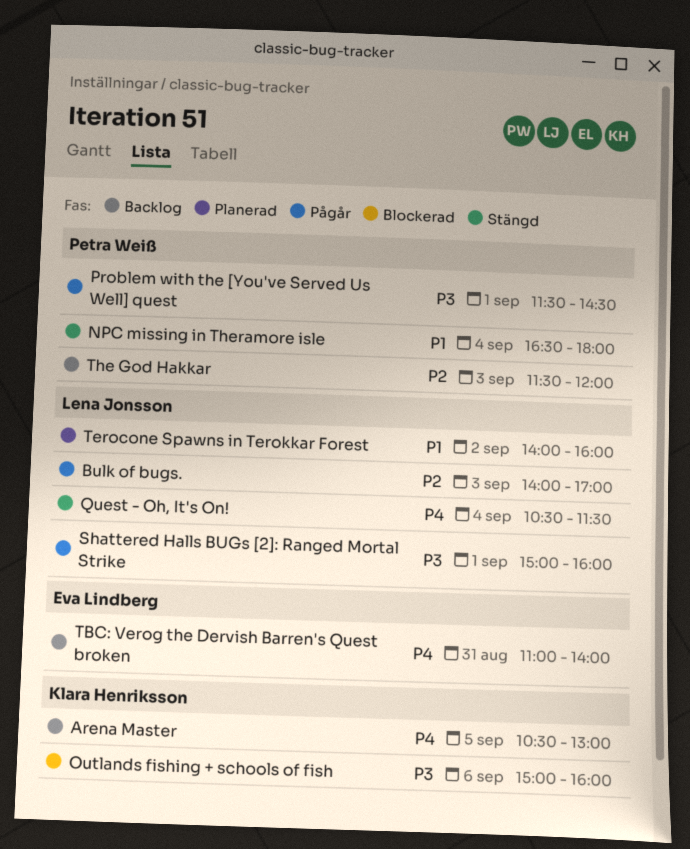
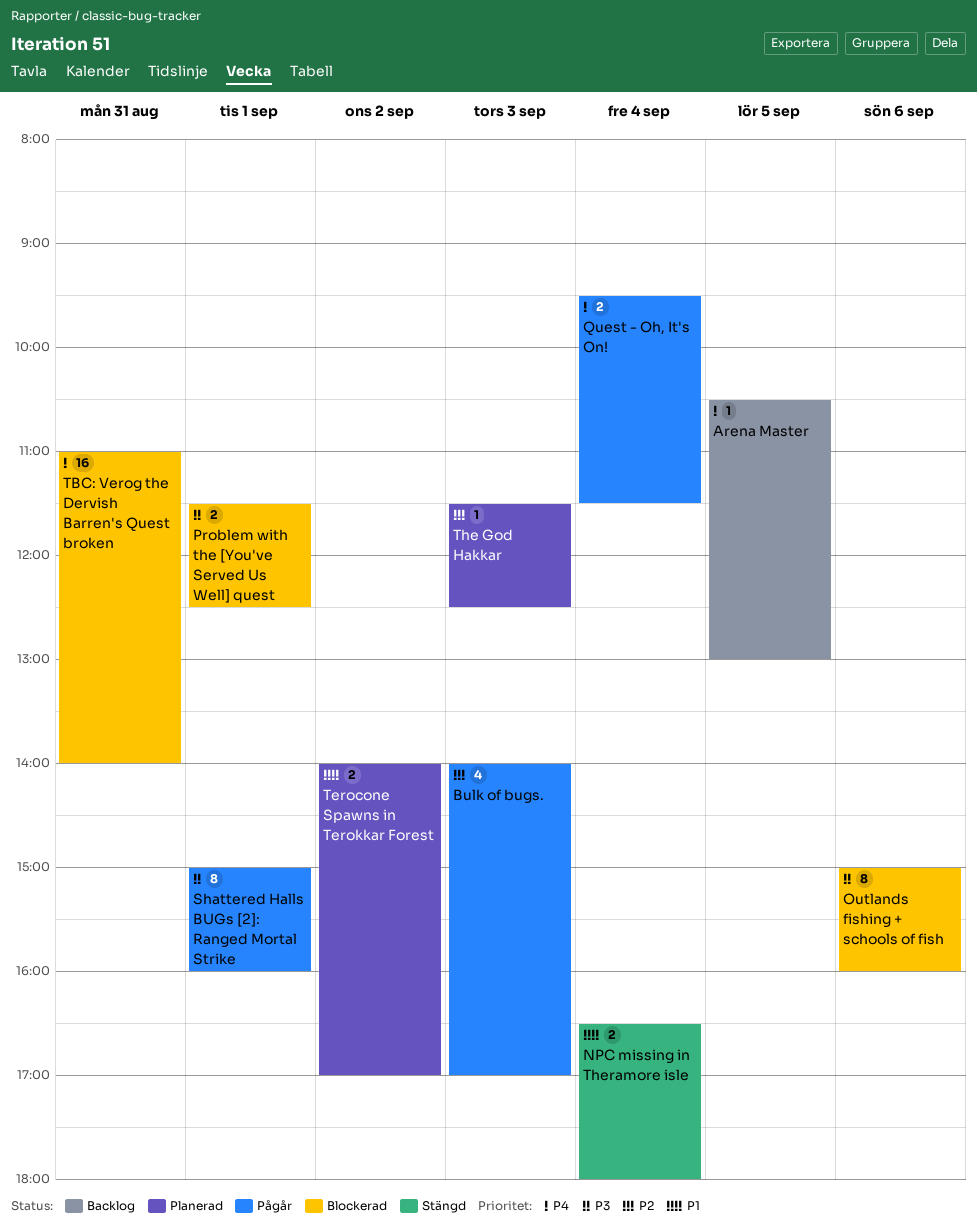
Problem with the [You've Served Us Well] quest, status: Pågår -> Blockerad
Problem with the [You've Served Us Well] quest, ends: 14:30 -> 12:30
Quest - Oh, It's On!, status: Stängd -> Pågår
Quest - Oh, It's On!, begins: 10:30 -> 09:30
TBC: Verog the Dervish Barren's Quest broken, status: Backlog -> Blockerad
Terocone Spawns in Terokkar Forest, ends: 16:00 -> 17:00
The God Hakkar, status: Backlog -> Planerad
The God Hakkar, ends: 12:00 -> 12:30

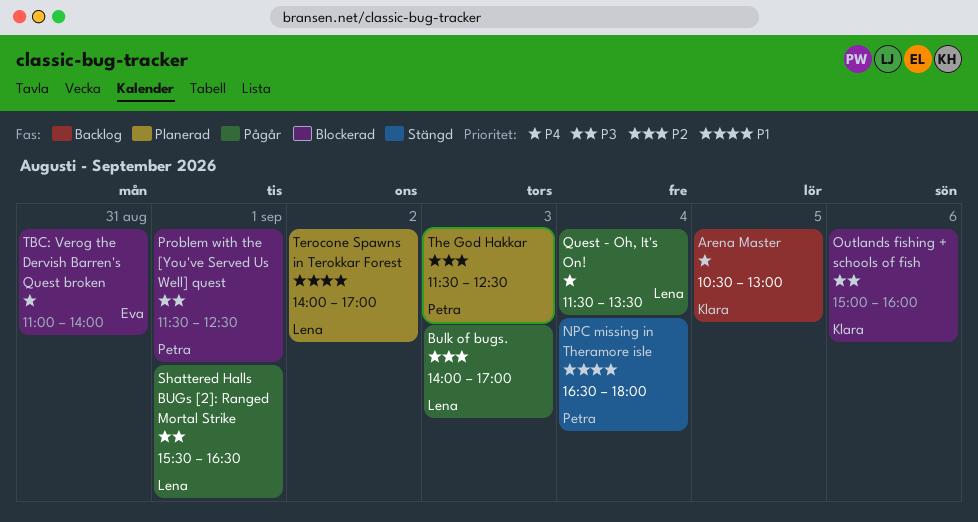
Quest - Oh, It's On!, begins: 09:30 -> 11:30
Quest - Oh, It's On!, ends: 11:30 -> 13:30
Shattered Halls BUGs [2]: Ranged Mortal Strike, begins: 15:00 -> 15:30
Shattered Halls BUGs [2]: Ranged Mortal Strike, ends: 16:00 -> 16:30

